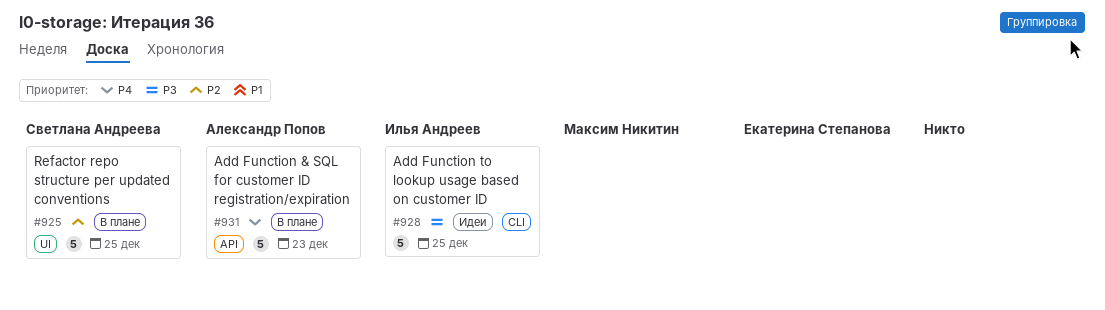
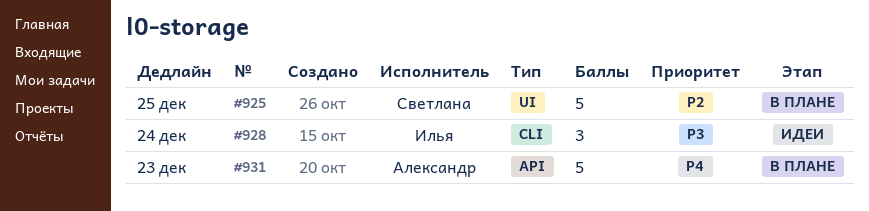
#928, estimate: 5 -> 3
#928, due: Dec 25 -> Dec 24

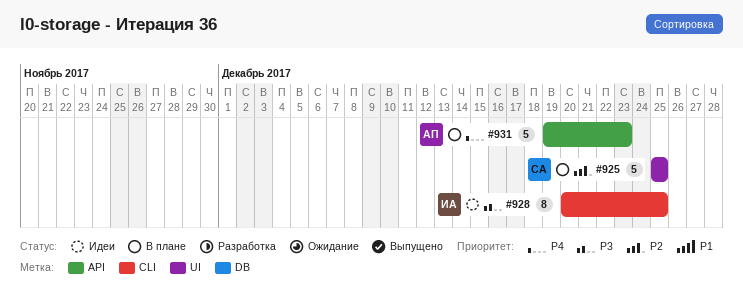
#928, estimate: 3 -> 8
#928, due: Dec 24 -> Dec 25

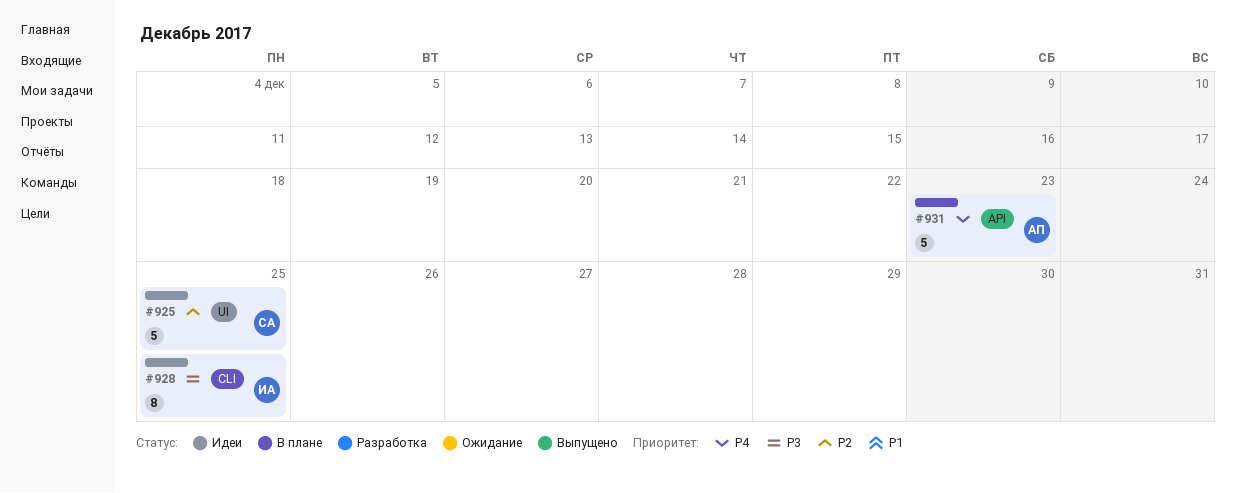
#925, status: В плане -> Идеи

